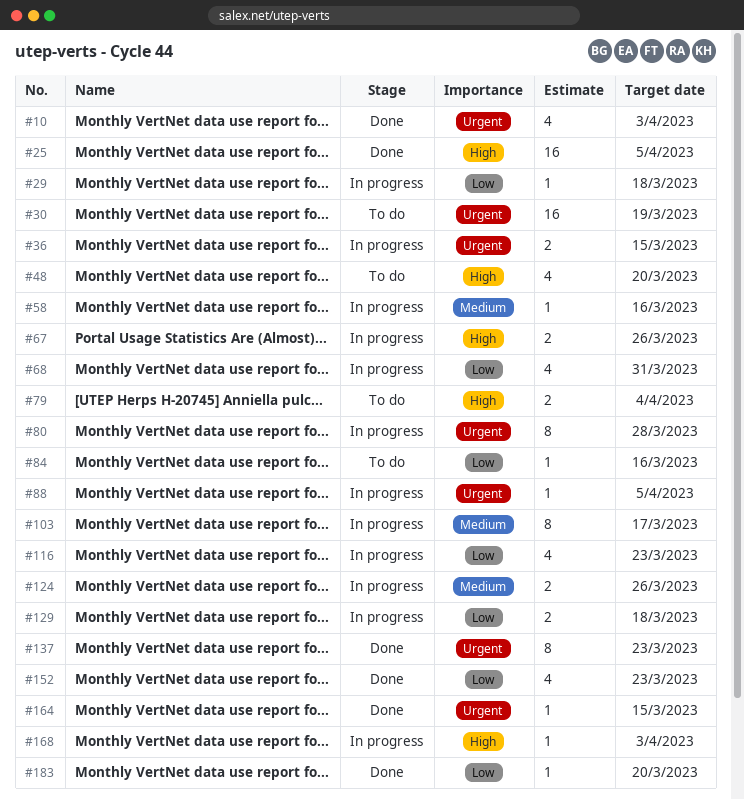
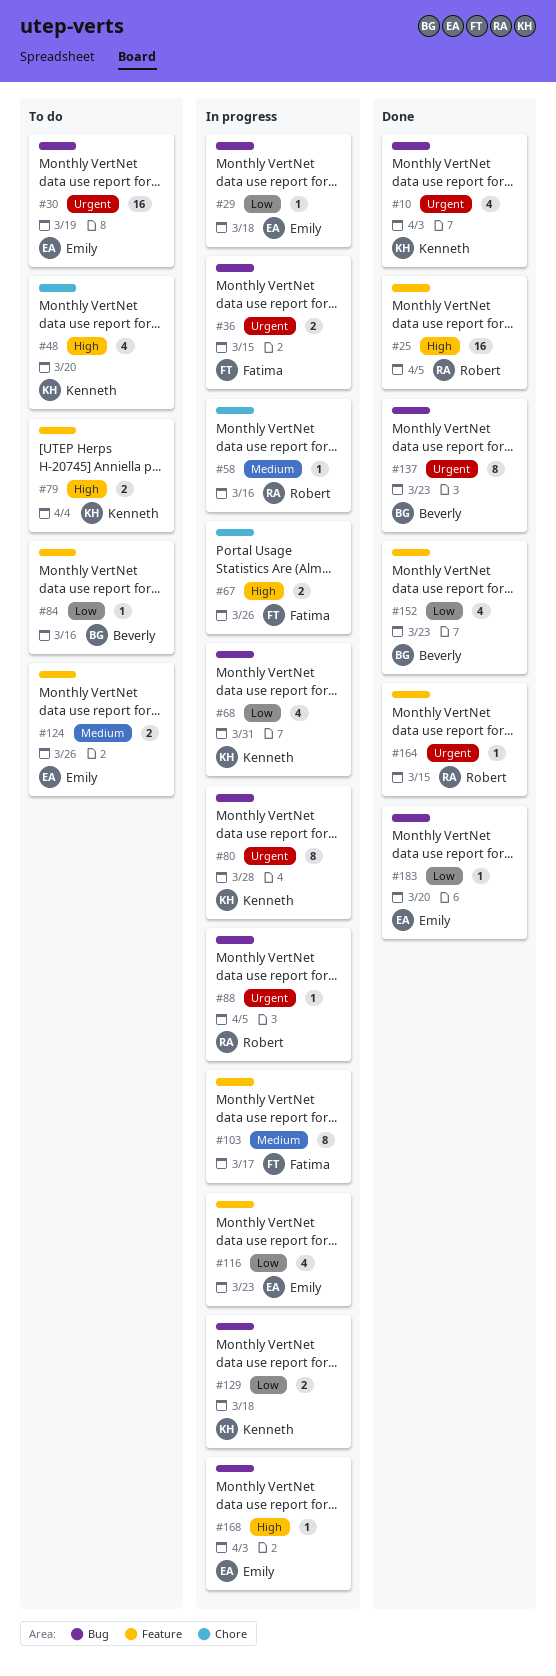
#124, status: In progress -> To do

